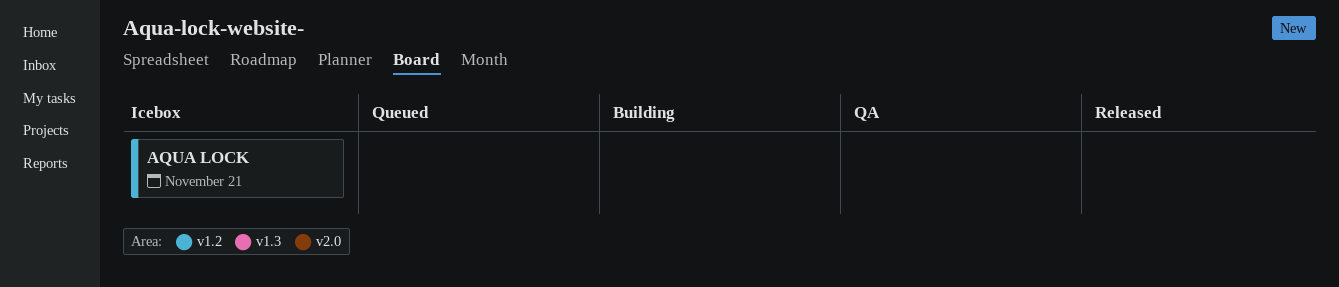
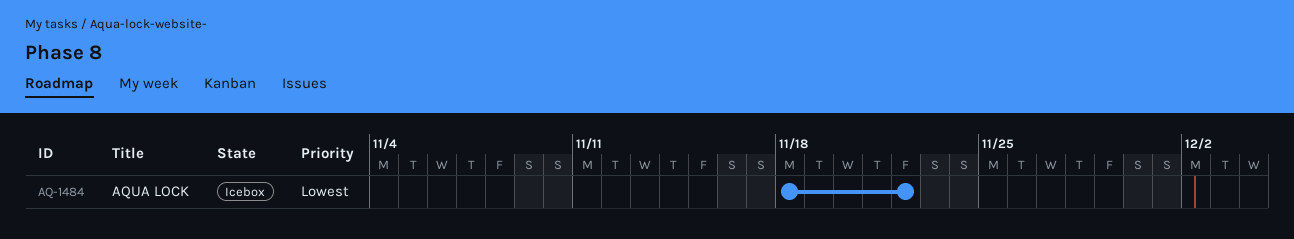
AQUA LOCK, due: Nov 21 -> Nov 22

